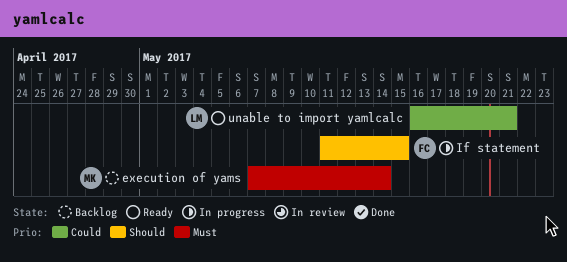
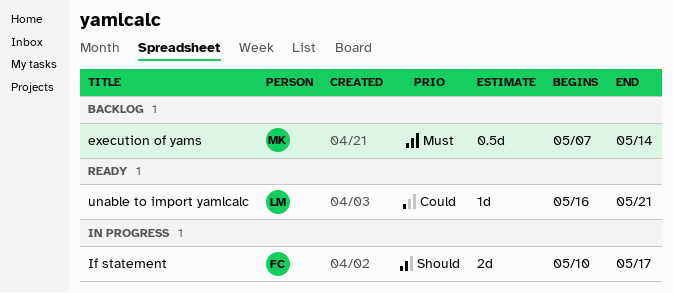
If statement, start: May 11 -> May 10
If statement, due: May 15 -> May 17

